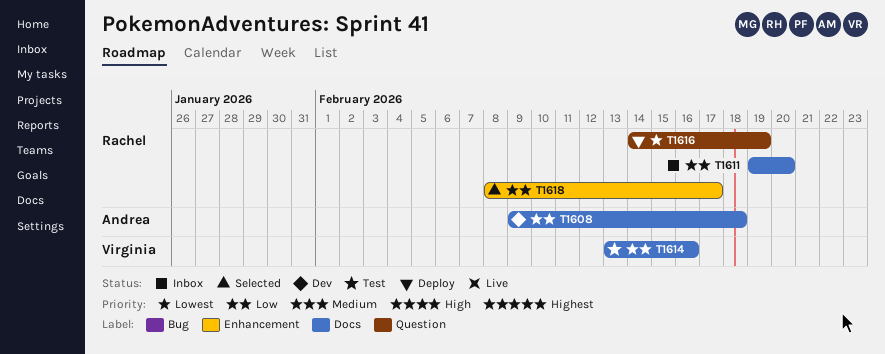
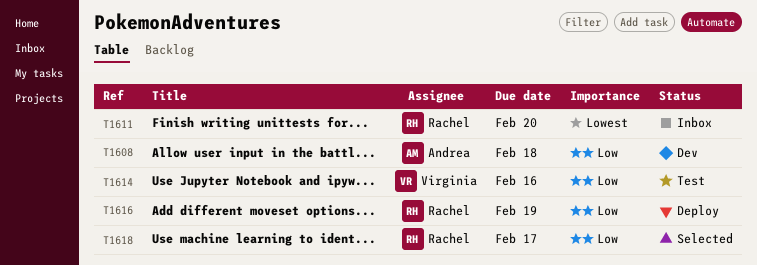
T1611, priority: Low -> Lowest
T1616, priority: Lowest -> Low

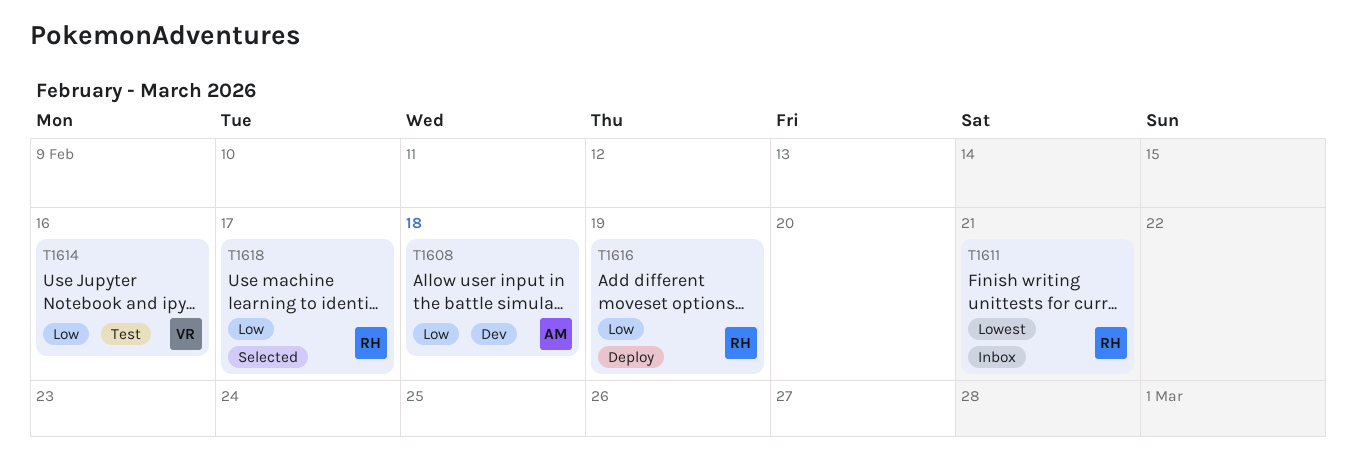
T1611, due: Feb 20 -> Feb 21

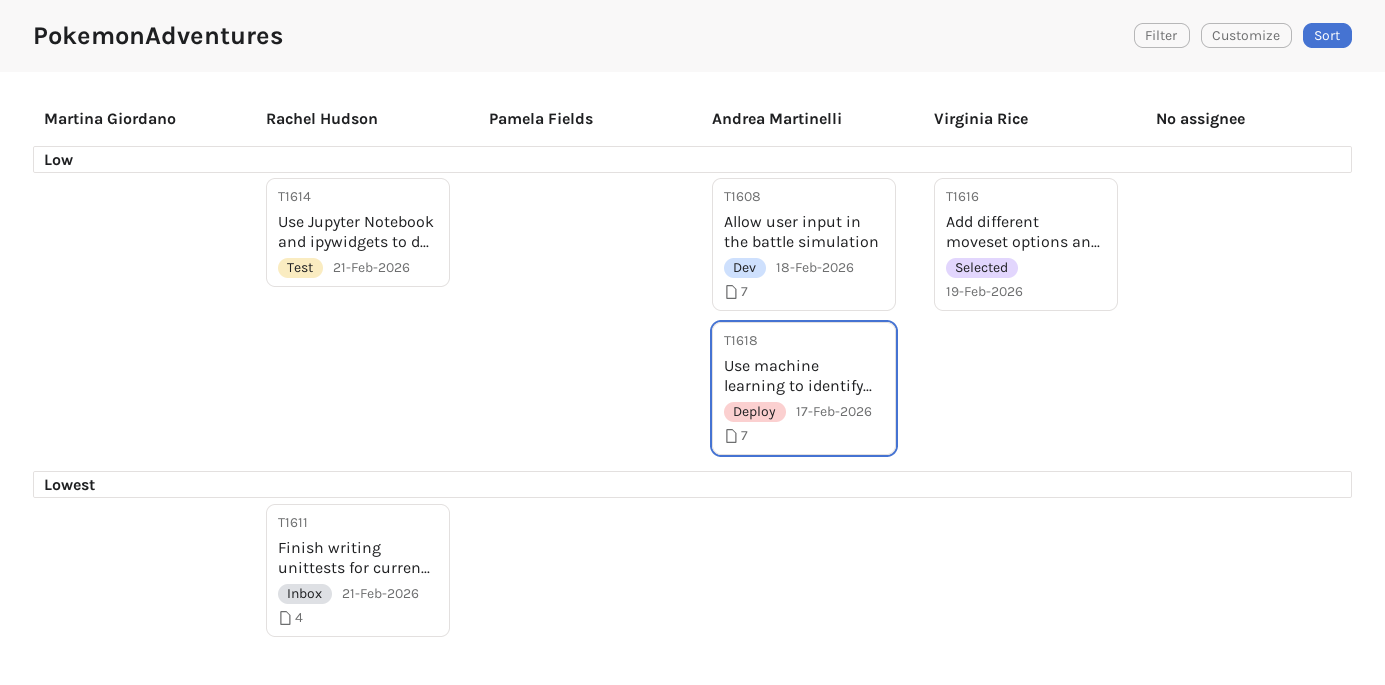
T1614, owner: Virginia Rice -> Rachel Hudson
T1614, due: Feb 16 -> Feb 21
T1616, status: Deploy -> Selected
T1616, owner: Rachel Hudson -> Virginia Rice
T1618, status: Selected -> Deploy
T1618, owner: Rachel Hudson -> Andrea Martinelli

